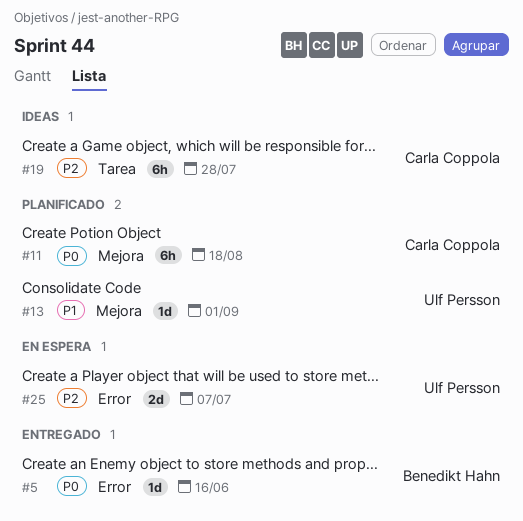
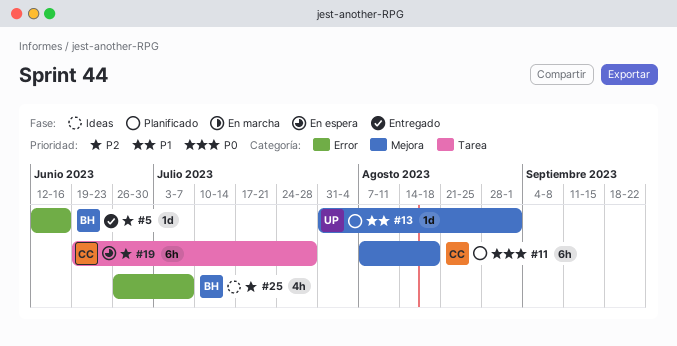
#5, priority: P0 -> P2
#19, status: Ideas -> En espera
#25, status: En espera -> Ideas
#25, owner: Ulf Persson -> Benedikt Hahn
#25, estimate: 2d -> 4h

